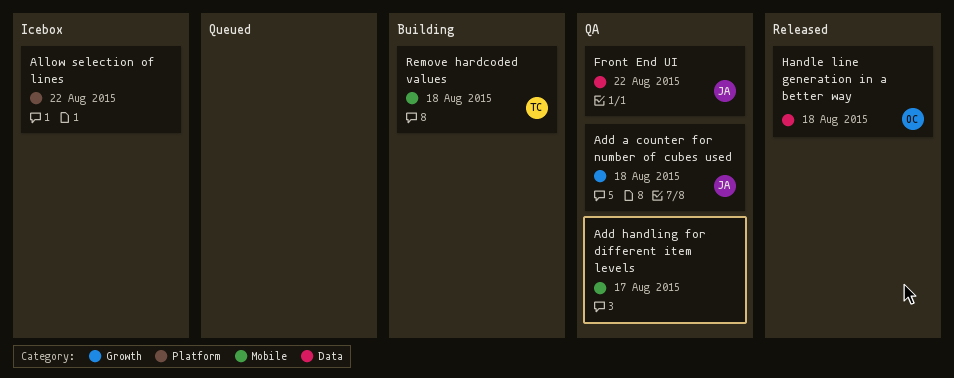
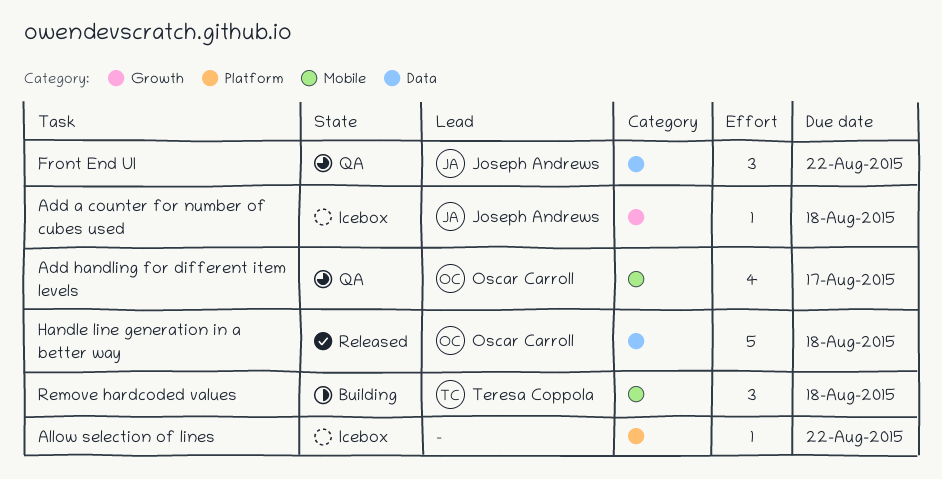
Add a counter for number of cubes used, status: QA -> Icebox
Add handling for different item levels, owner: none -> Oscar Carroll

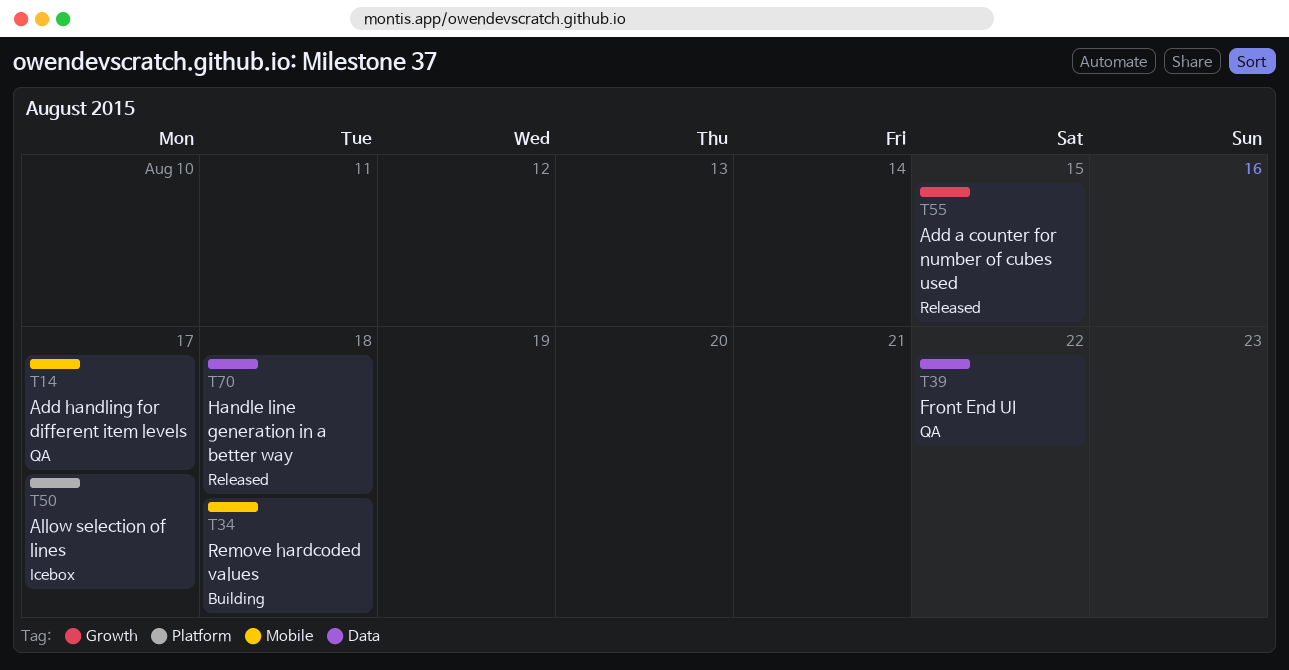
Add a counter for number of cubes used, status: Icebox -> Released
Add a counter for number of cubes used, due: Aug 18 -> Aug 15
Allow selection of lines, due: Aug 22 -> Aug 17

